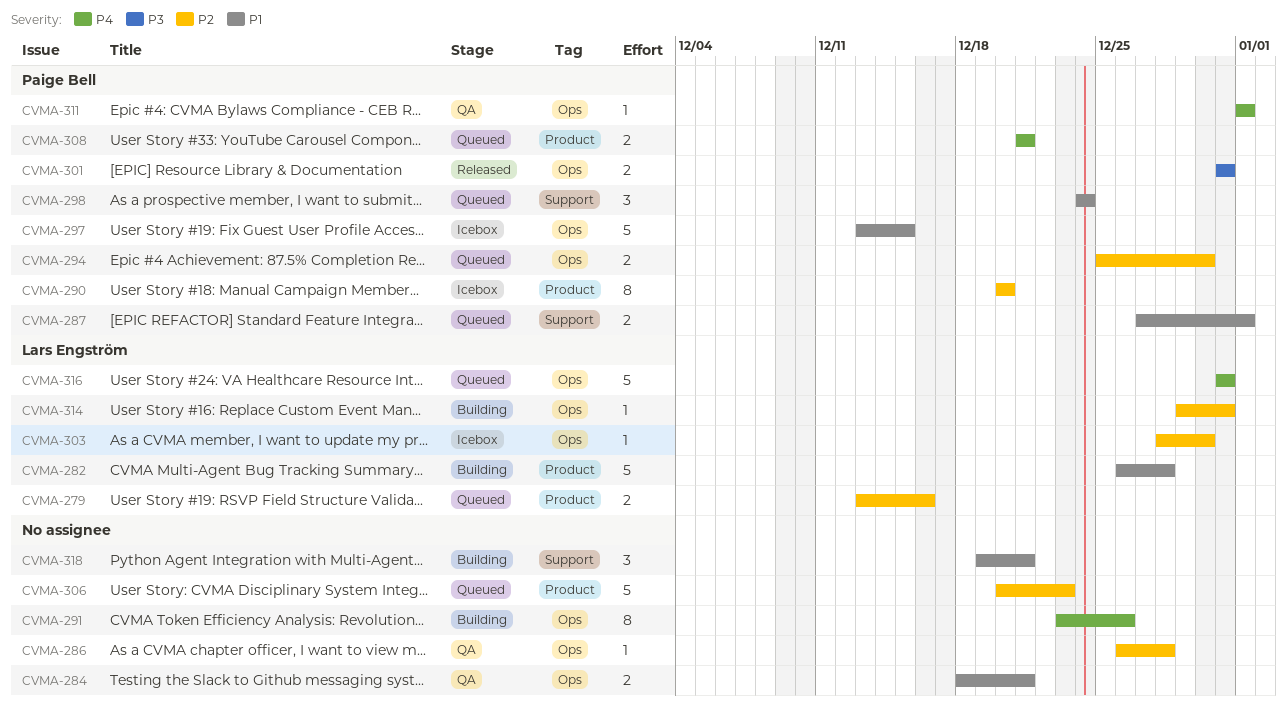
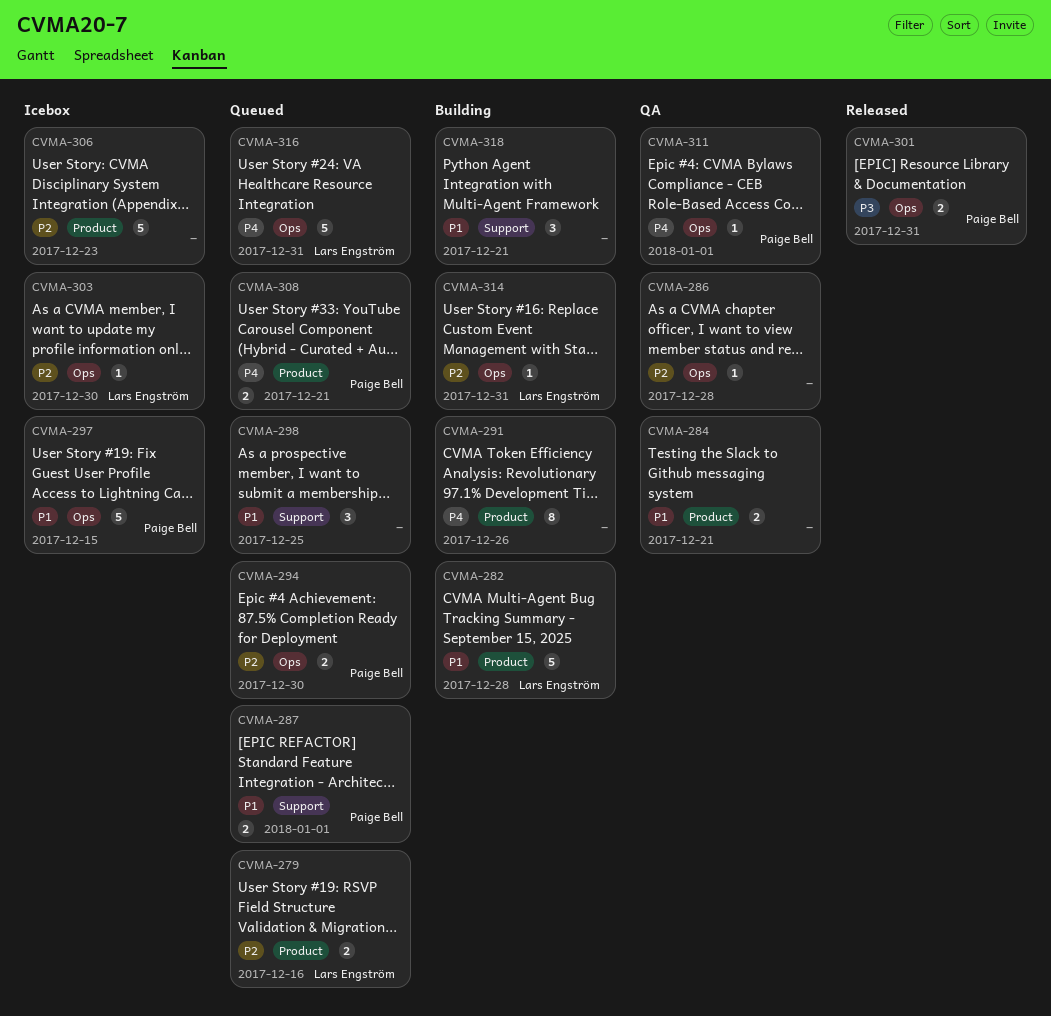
CVMA-284, label: Ops -> Product
CVMA-290: present -> none
CVMA-291, label: Ops -> Product
CVMA-298, owner: Paige Bell -> none
CVMA-298, due: Dec 24 -> Dec 25
CVMA-306, status: Queued -> Icebox

